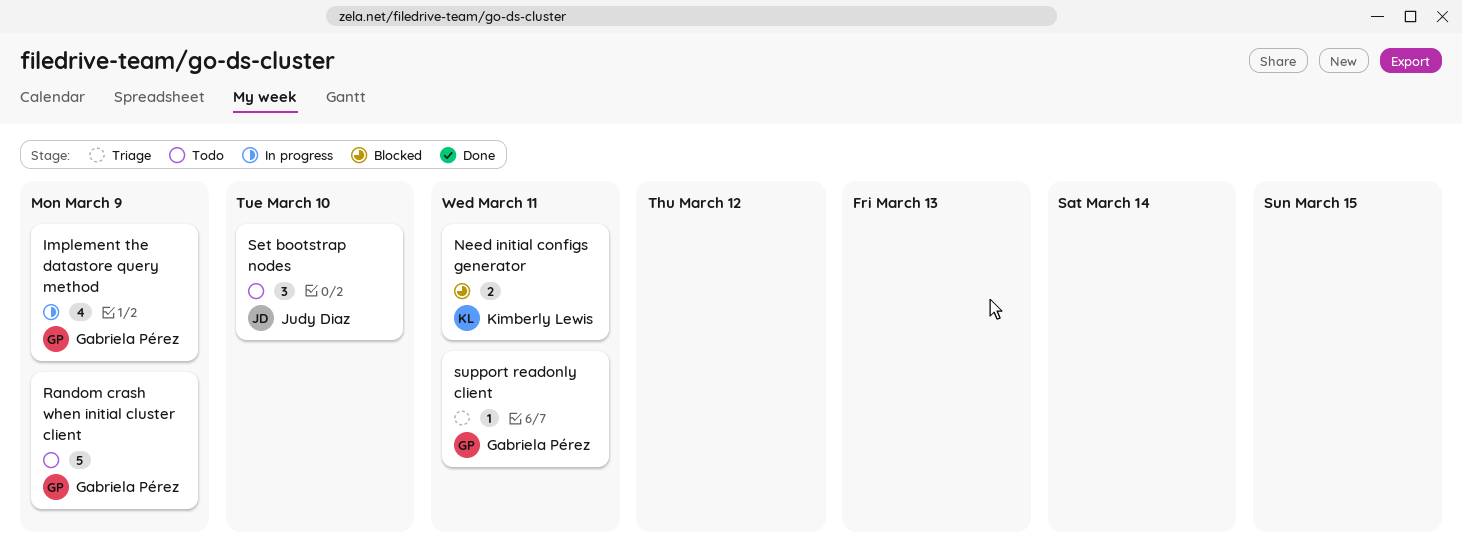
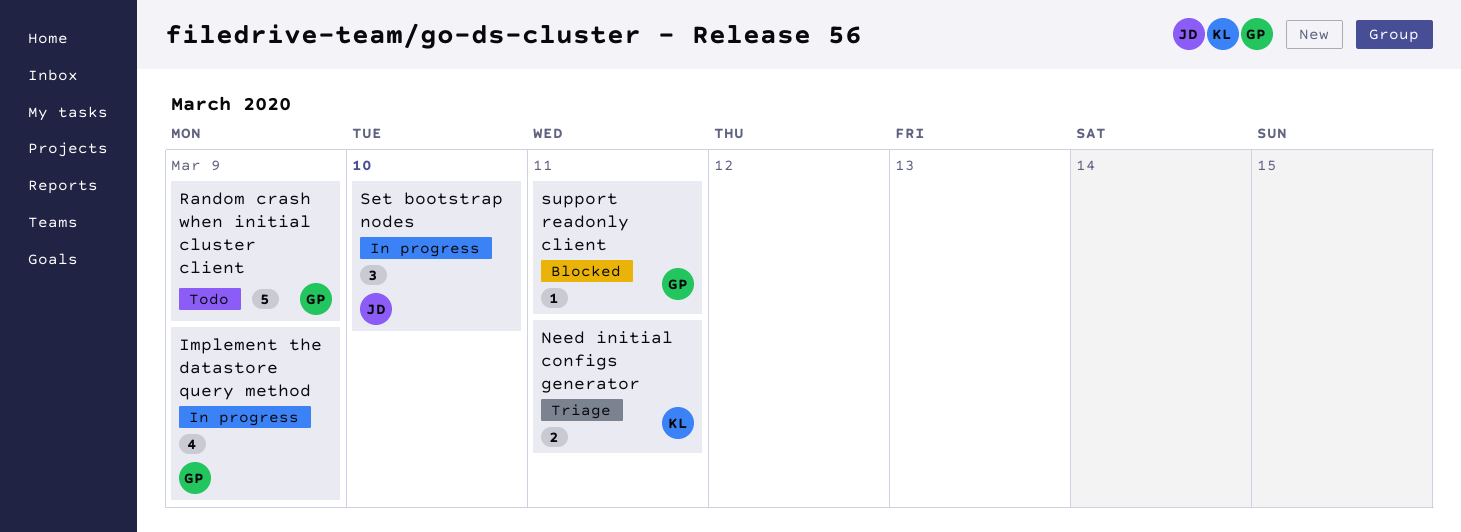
Need initial configs generator, status: Blocked -> Triage
Set bootstrap nodes, status: Todo -> In progress
support readonly client, status: Triage -> Blocked

